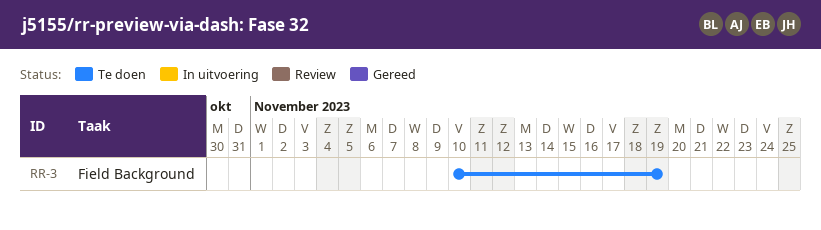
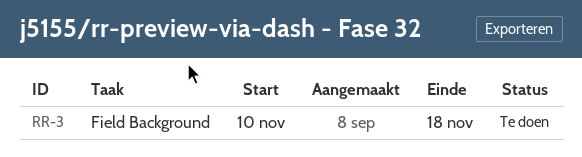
RR-3, due: Nov 19 -> Nov 18

